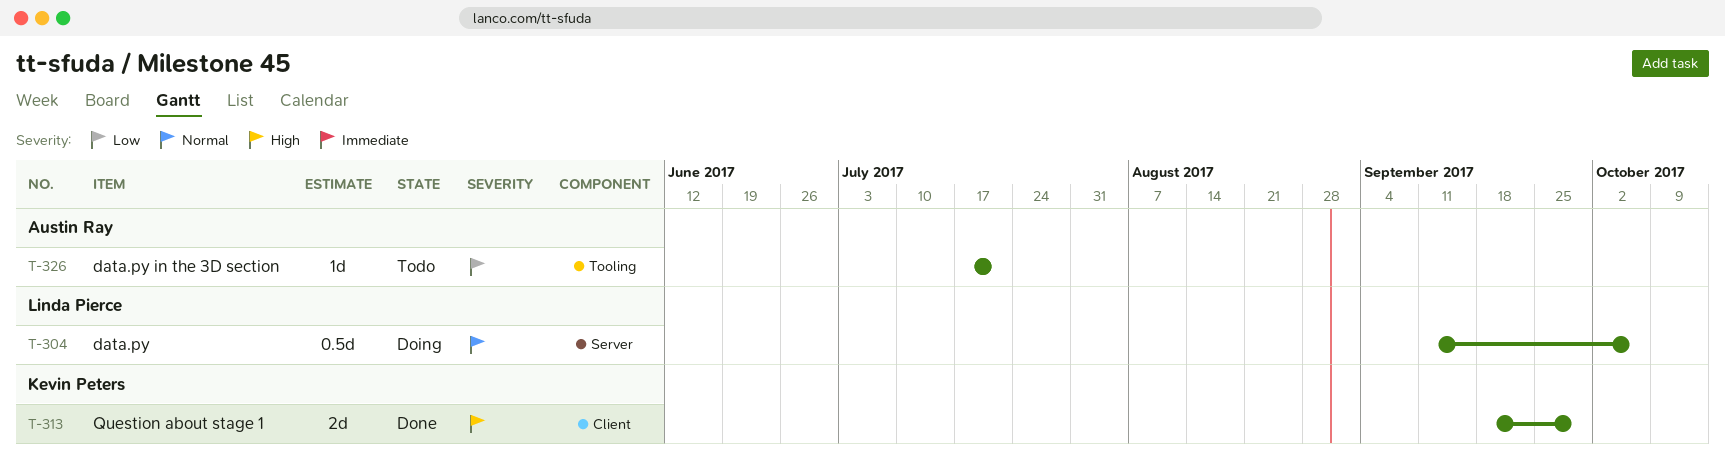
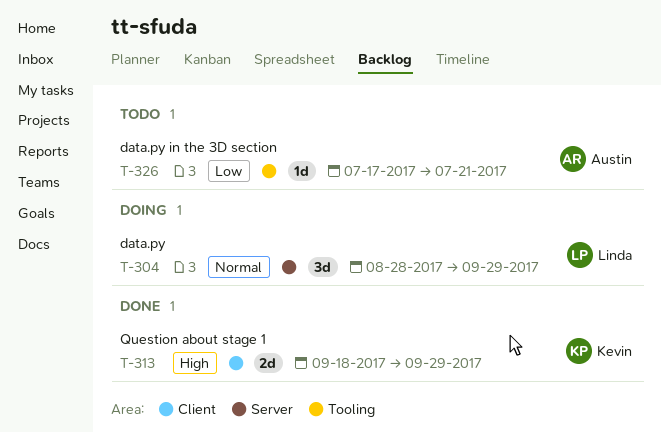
T-304, estimate: 0.5d -> 3d
T-304, start: Sep 11 -> Aug 28
T-304, due: Oct 6 -> Sep 29

